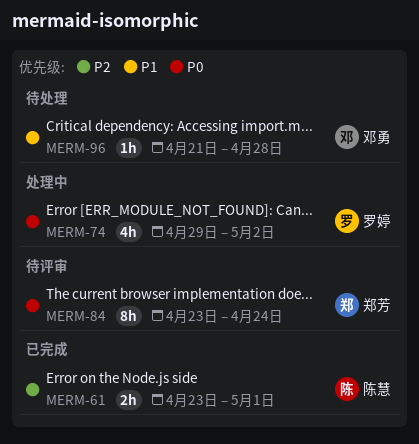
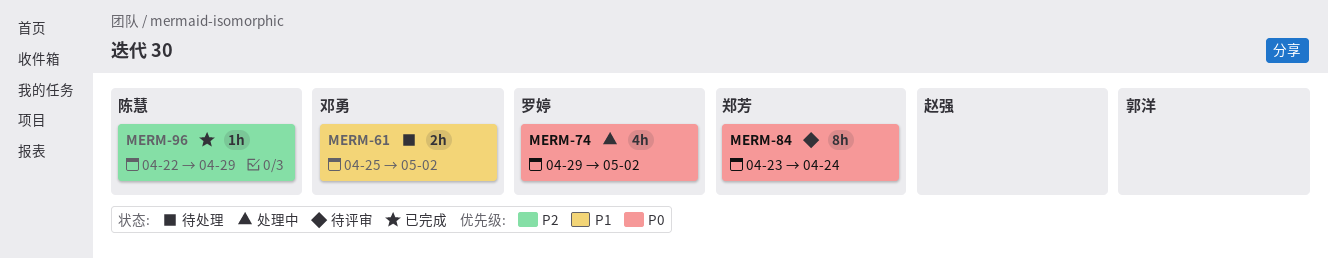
MERM-61, status: 已完成 -> 待处理
MERM-61, owner: 陈慧 -> 邓勇
MERM-61, priority: P2 -> P1
MERM-61, start: Apr 23 -> Apr 25
MERM-61, due: May 1 -> May 2
MERM-96, status: 待处理 -> 已完成
MERM-96, owner: 邓勇 -> 陈慧
MERM-96, priority: P1 -> P2
MERM-96, start: Apr 21 -> Apr 22
MERM-96, due: Apr 28 -> Apr 29

